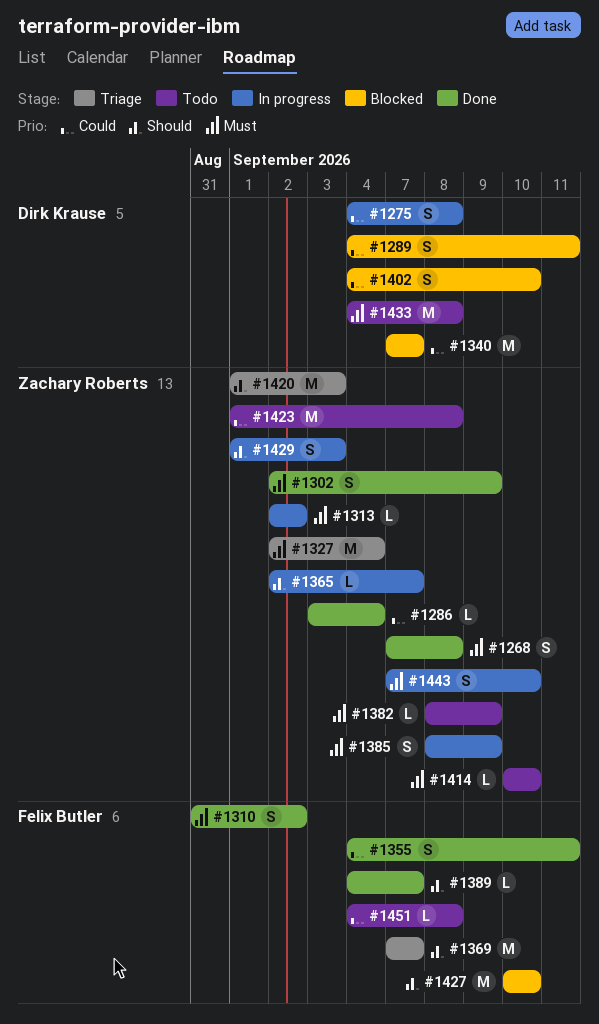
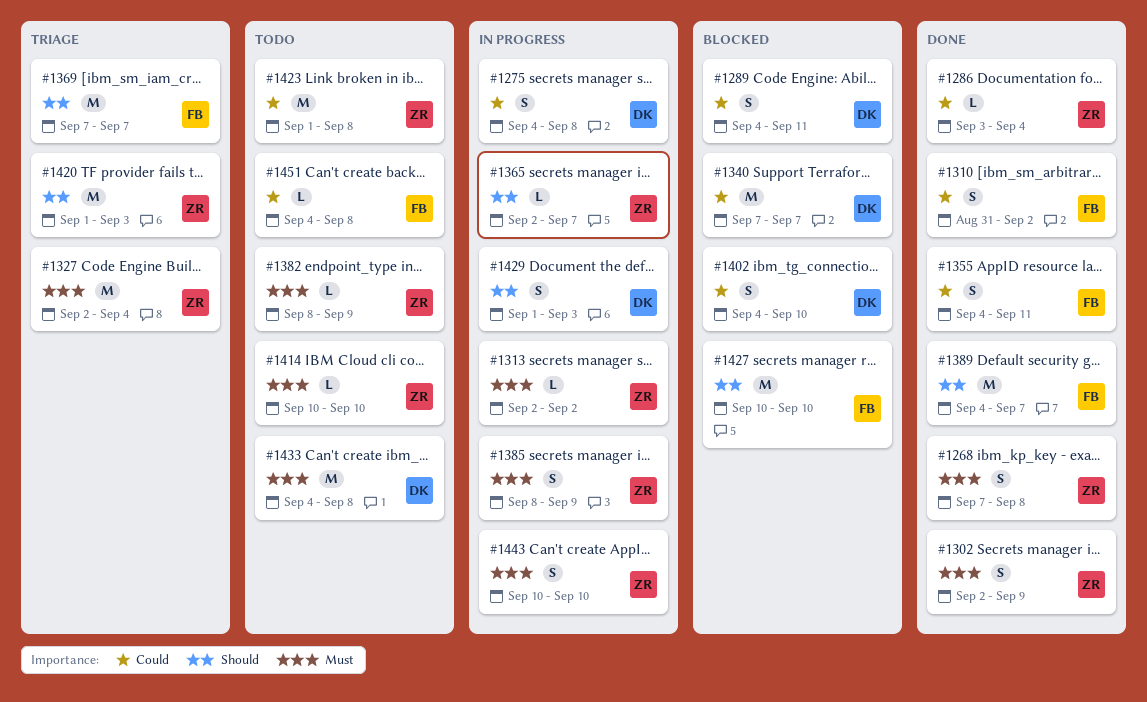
#1310, priority: Must -> Could
#1389, estimate: L -> M
#1429, owner: Zachary Roberts -> Dirk Krause
#1443, start: Sep 7 -> Sep 10

